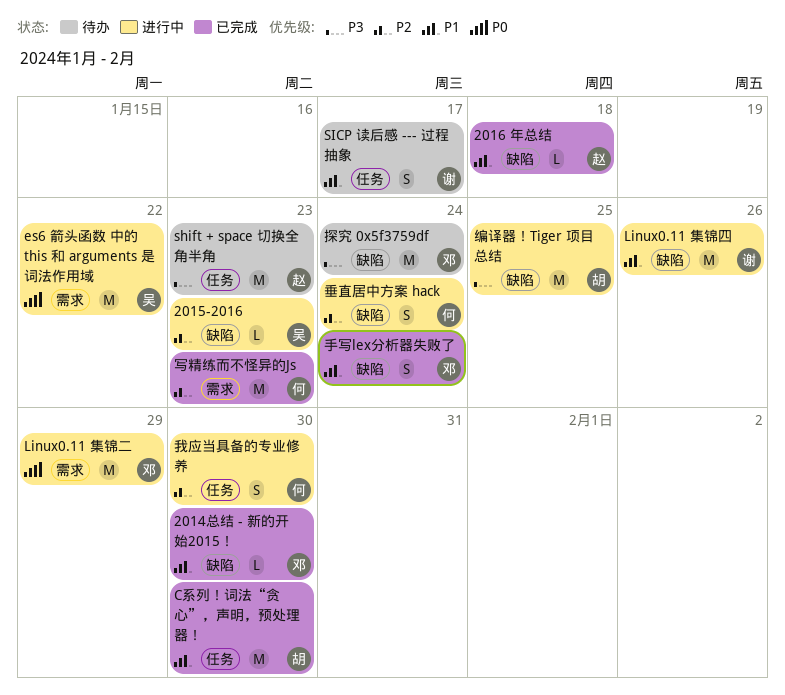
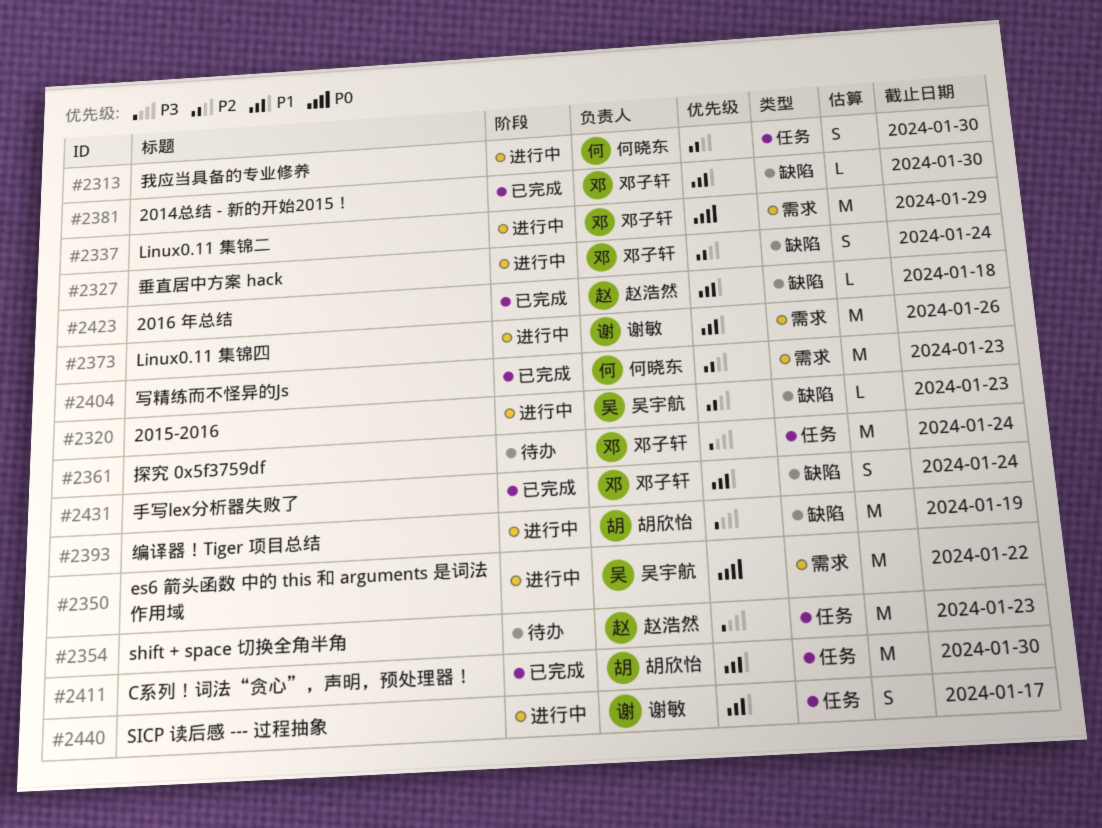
Linux0.11 集锦四, label: 缺陷 -> 需求
SICP 读后感 --- 过程抽象, status: 待办 -> 进行中
垂直居中方案 hack, owner: 何晓东 -> 邓子轩
探究 0x5f3759df, label: 缺陷 -> 任务
编译器！Tiger 项目总结, due: Jan 25 -> Jan 19

